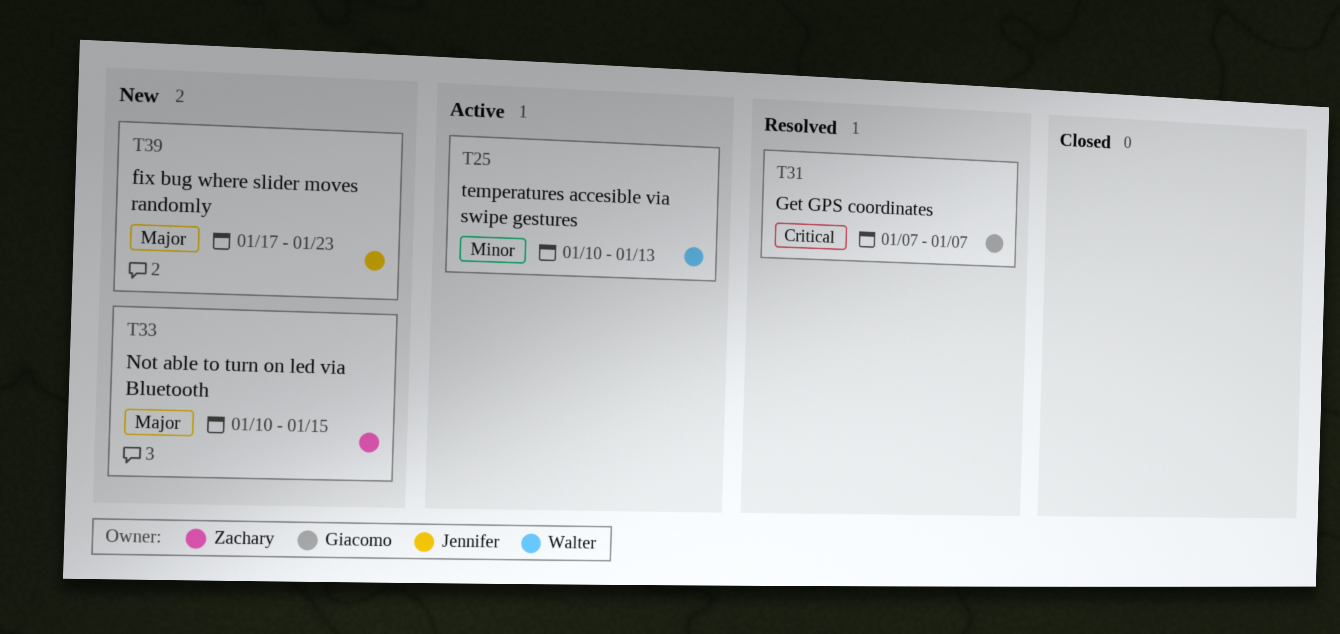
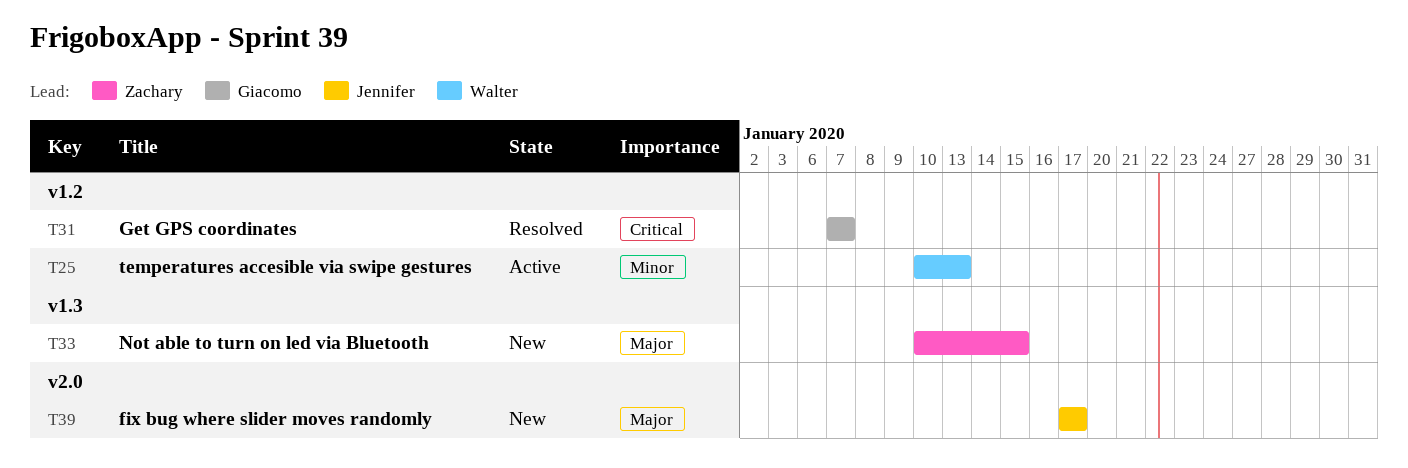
T39, due: Jan 23 -> Jan 17

